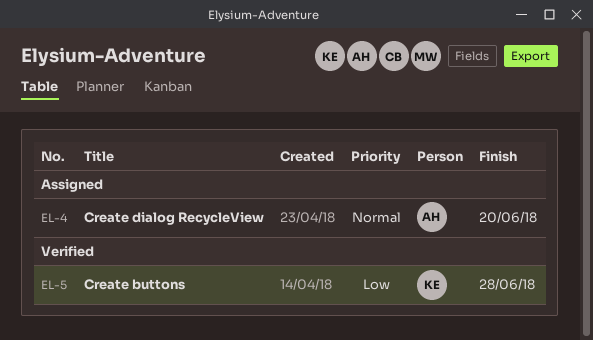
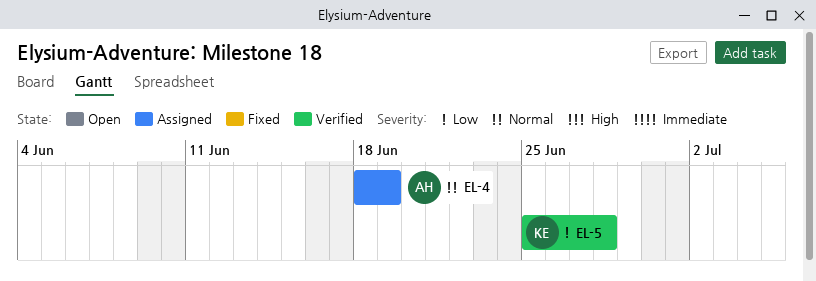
EL-4, due: Jun 20 -> Jun 19

